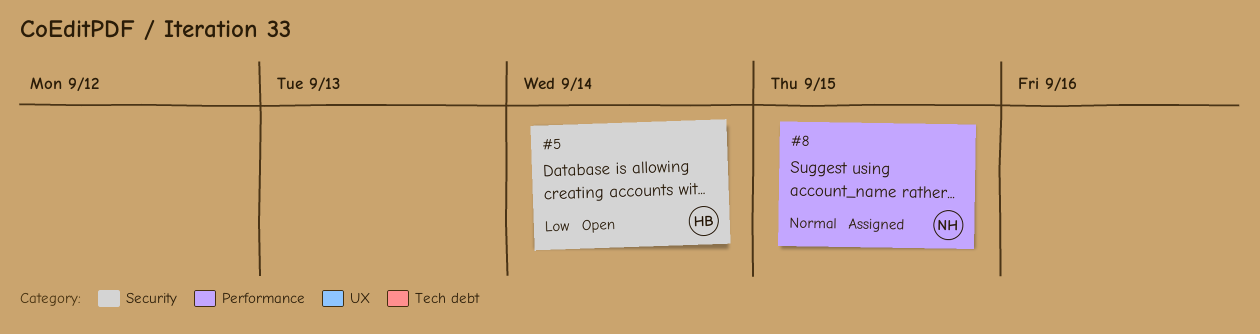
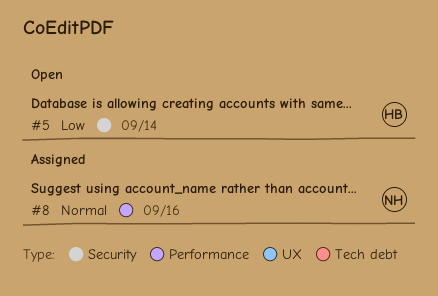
#8, due: Sep 15 -> Sep 16

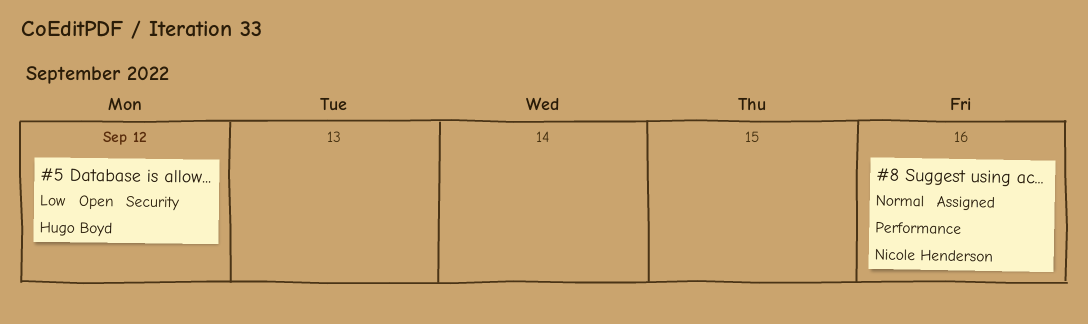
#5, due: Sep 14 -> Sep 12

